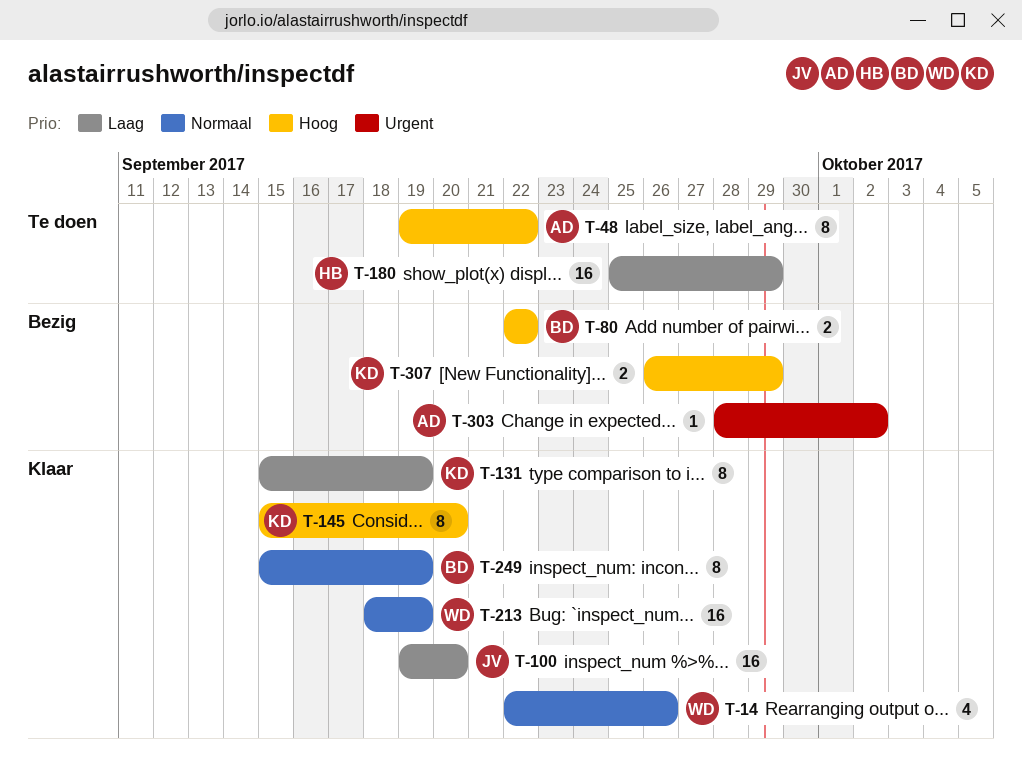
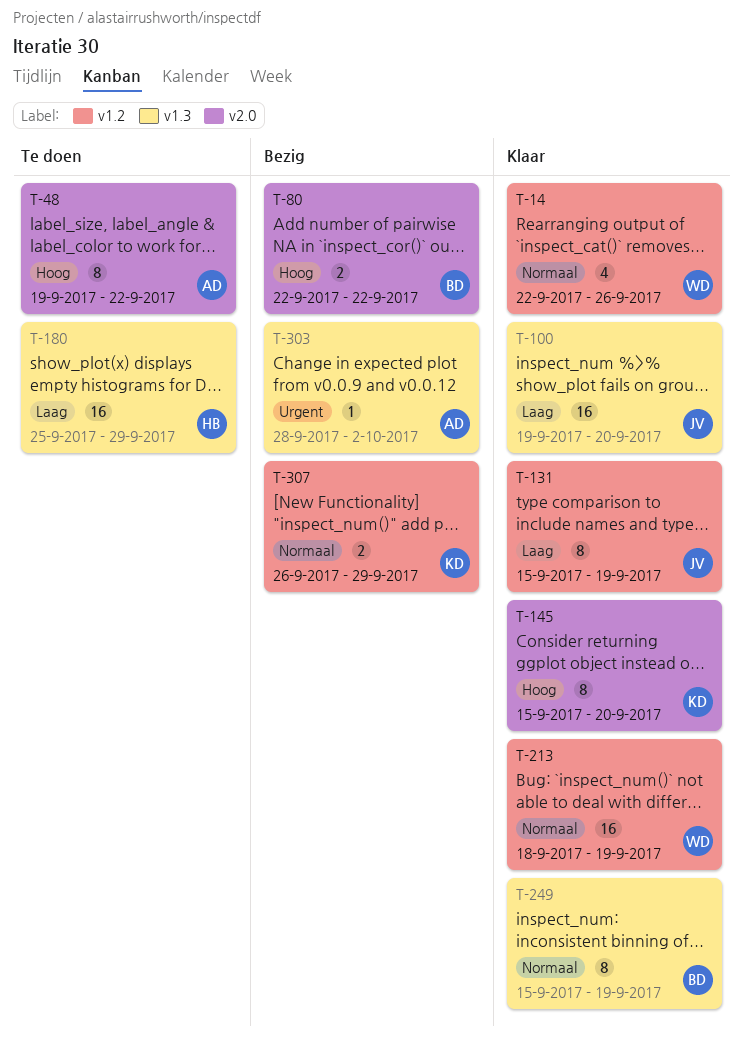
T-131, owner: KD -> JV
T-307, priority: Hoog -> Normaal

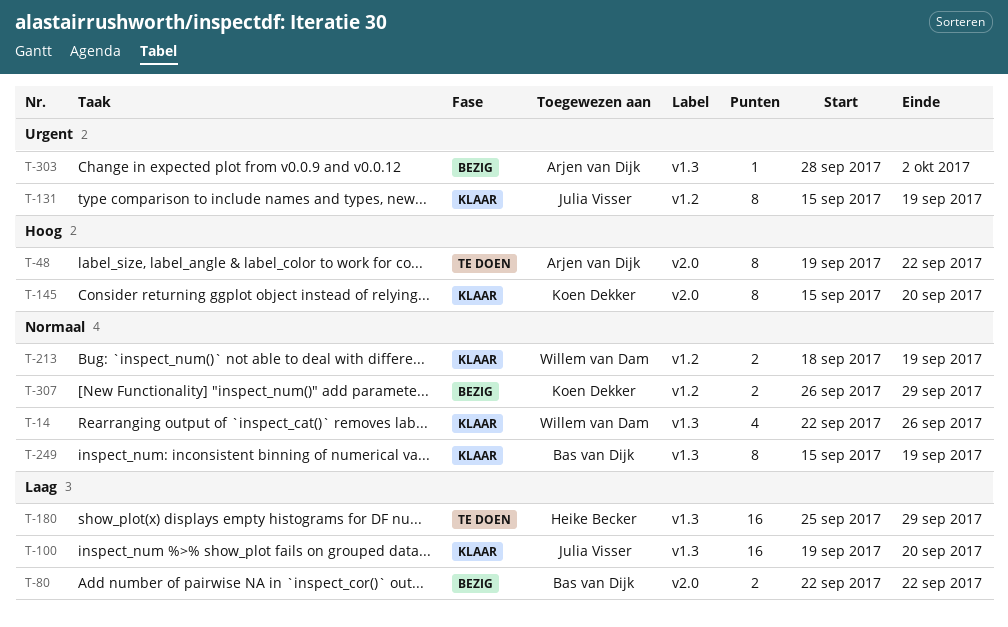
T-14, label: v1.2 -> v1.3
T-80, priority: Hoog -> Laag
T-131, priority: Laag -> Urgent
T-213, estimate: 16 -> 2

